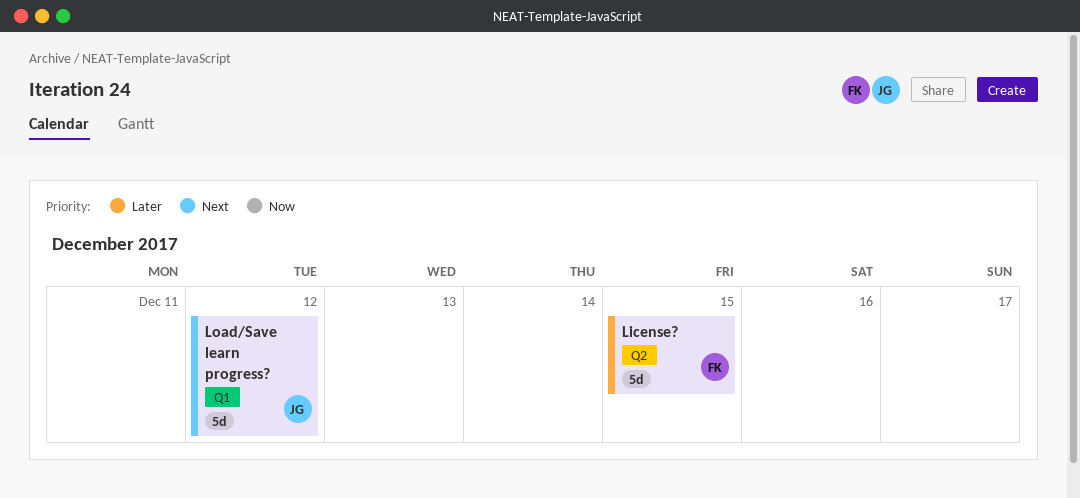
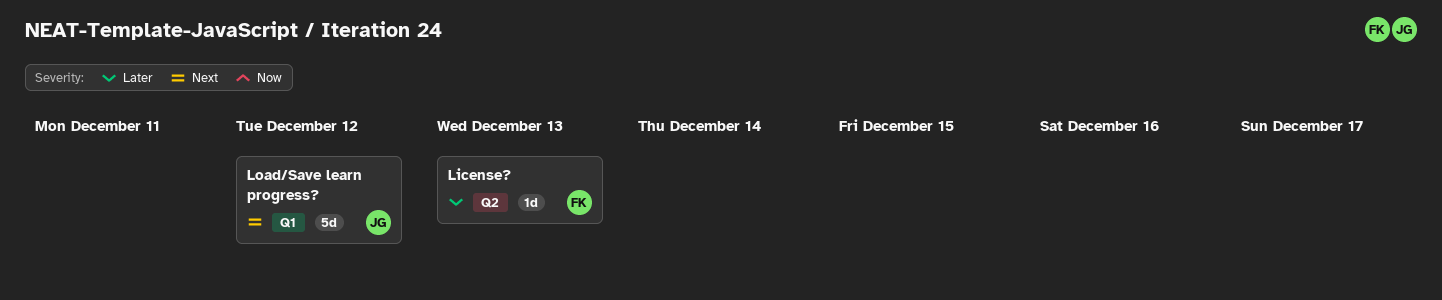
License?, estimate: 5d -> 1d
License?, due: Dec 15 -> Dec 13

